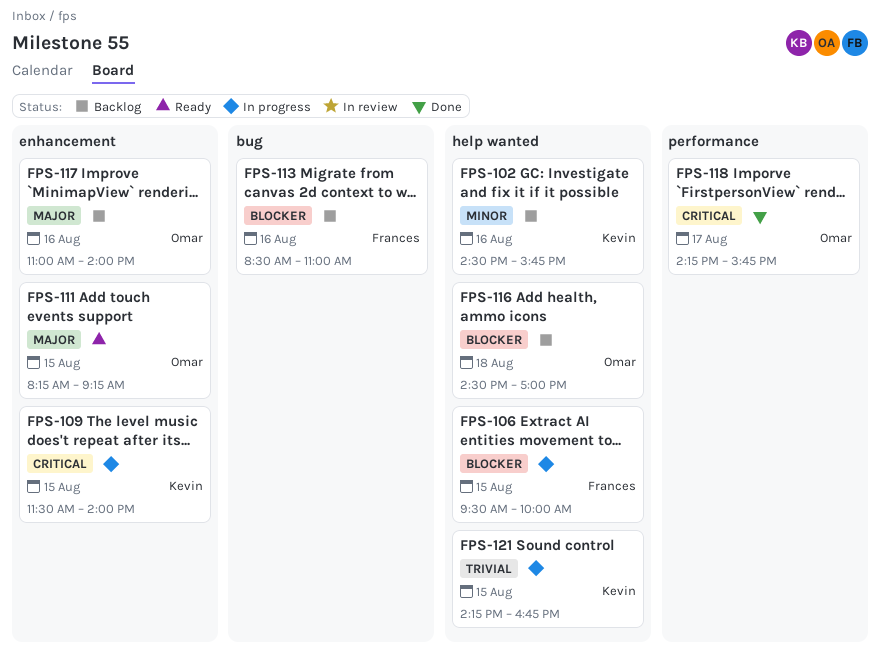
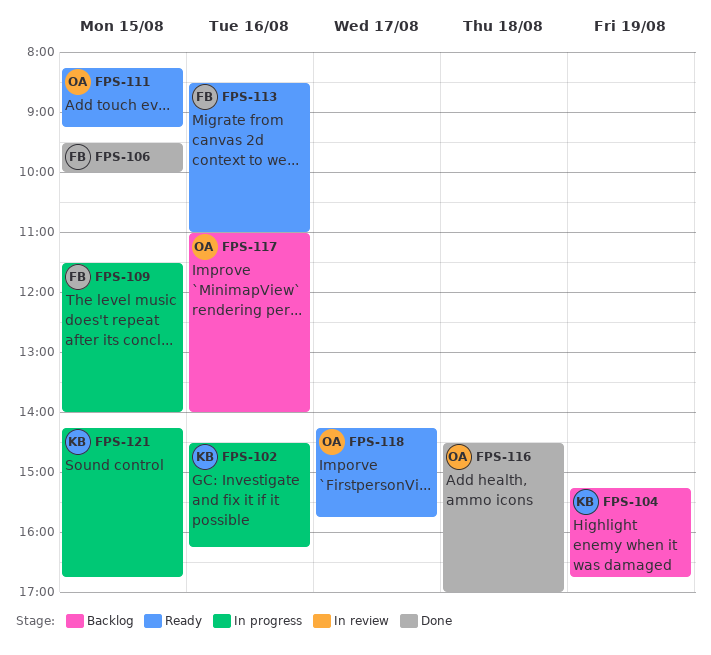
FPS-102, status: Backlog -> In progress
FPS-102, ends: 15:45 -> 16:15
FPS-104: none -> present
FPS-106, status: In progress -> Done
FPS-109, owner: Kevin -> Frances
FPS-113, status: Backlog -> Ready
FPS-116, status: Backlog -> Done
FPS-118, status: Done -> Ready

